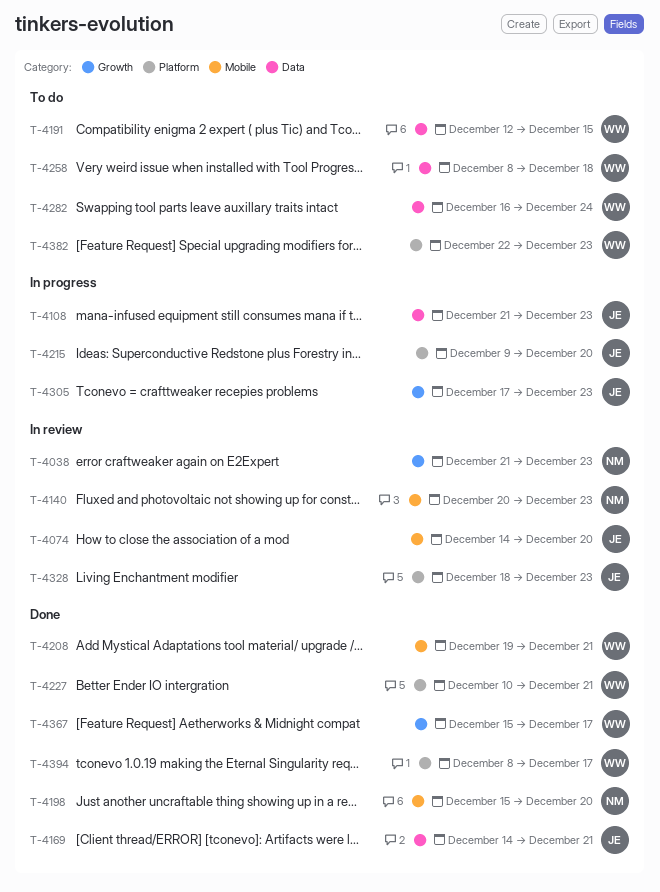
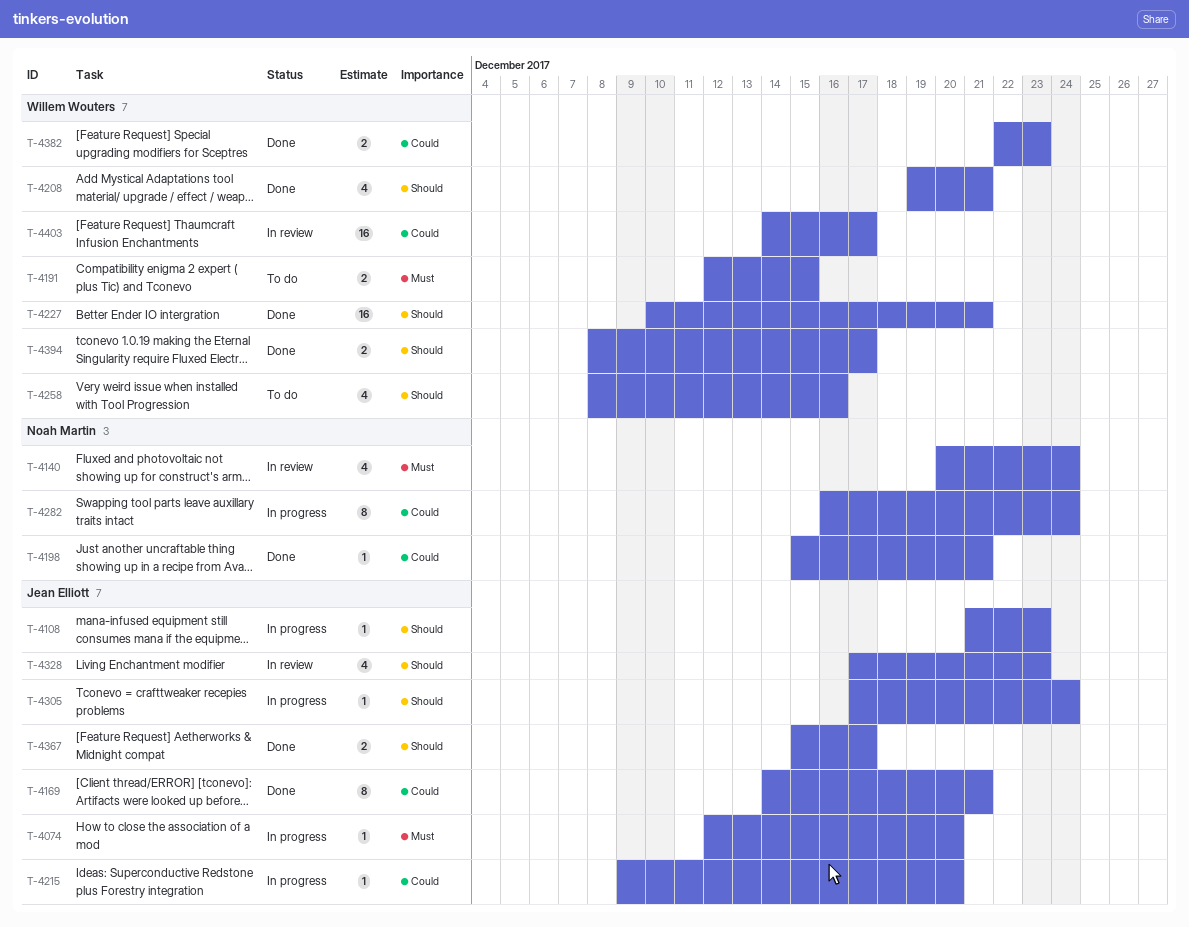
T-4038: present -> none
T-4074, status: In review -> In progress
T-4074, start: Dec 14 -> Dec 12
T-4140, due: Dec 23 -> Dec 24
T-4198, due: Dec 20 -> Dec 21
T-4258, due: Dec 18 -> Dec 16
T-4282, status: To do -> In progress
T-4282, owner: Willem Wouters -> Noah Martin
T-4305, due: Dec 23 -> Dec 24
T-4328, start: Dec 18 -> Dec 17
T-4367, owner: Willem Wouters -> Jean Elliott
T-4382, status: To do -> Done
T-4403: none -> present

